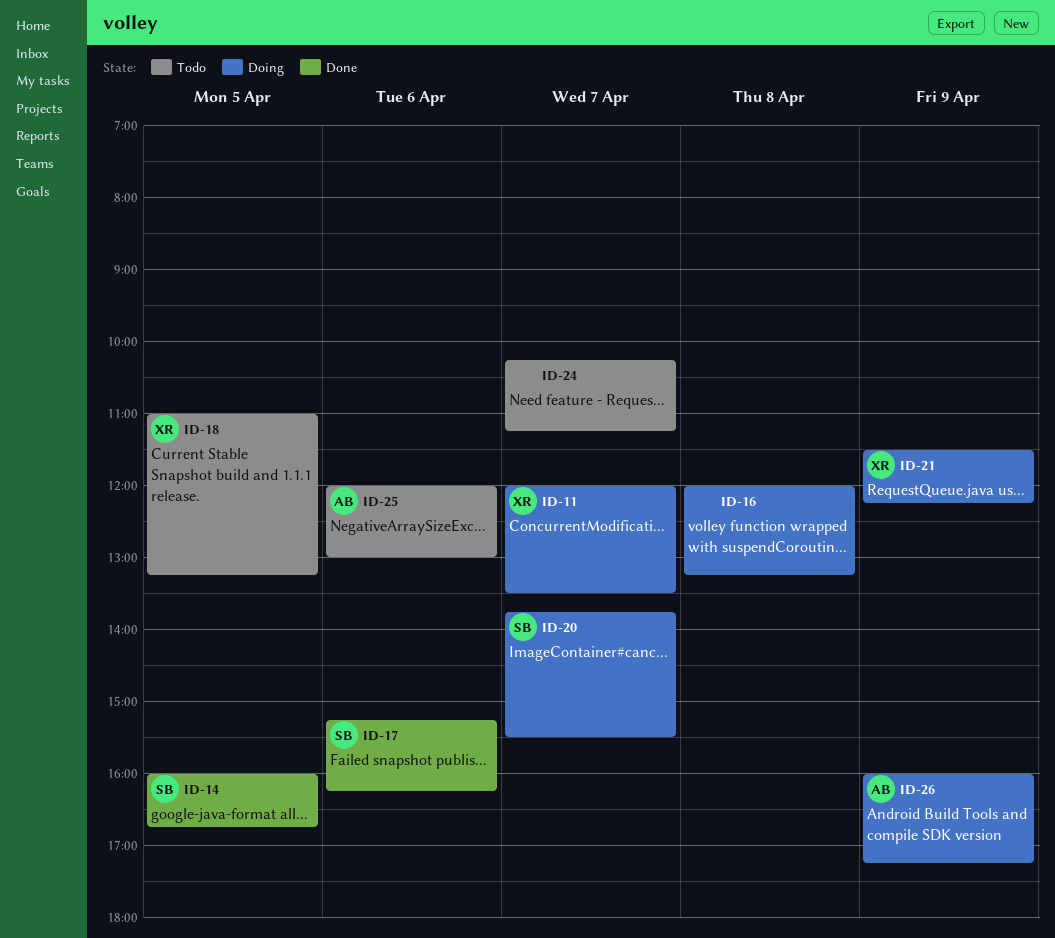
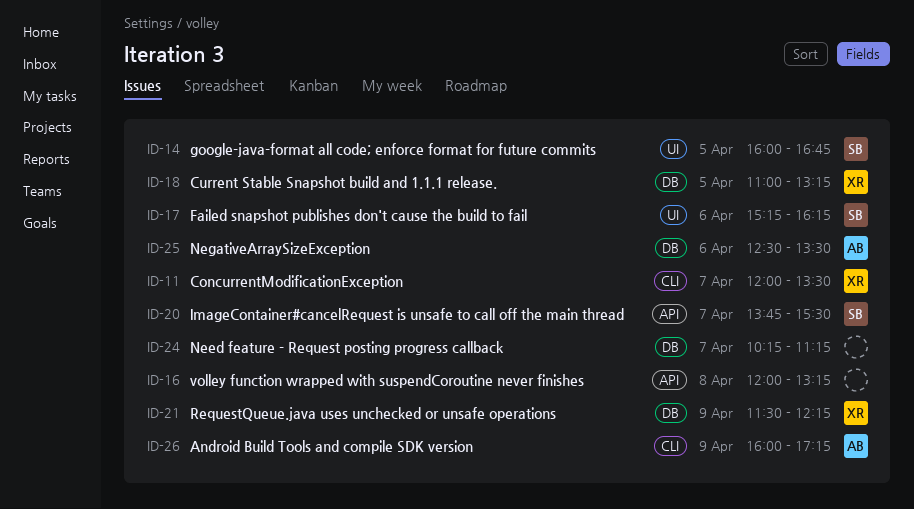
ID-25, begins: 12:00 -> 12:30
ID-25, ends: 13:00 -> 13:30

